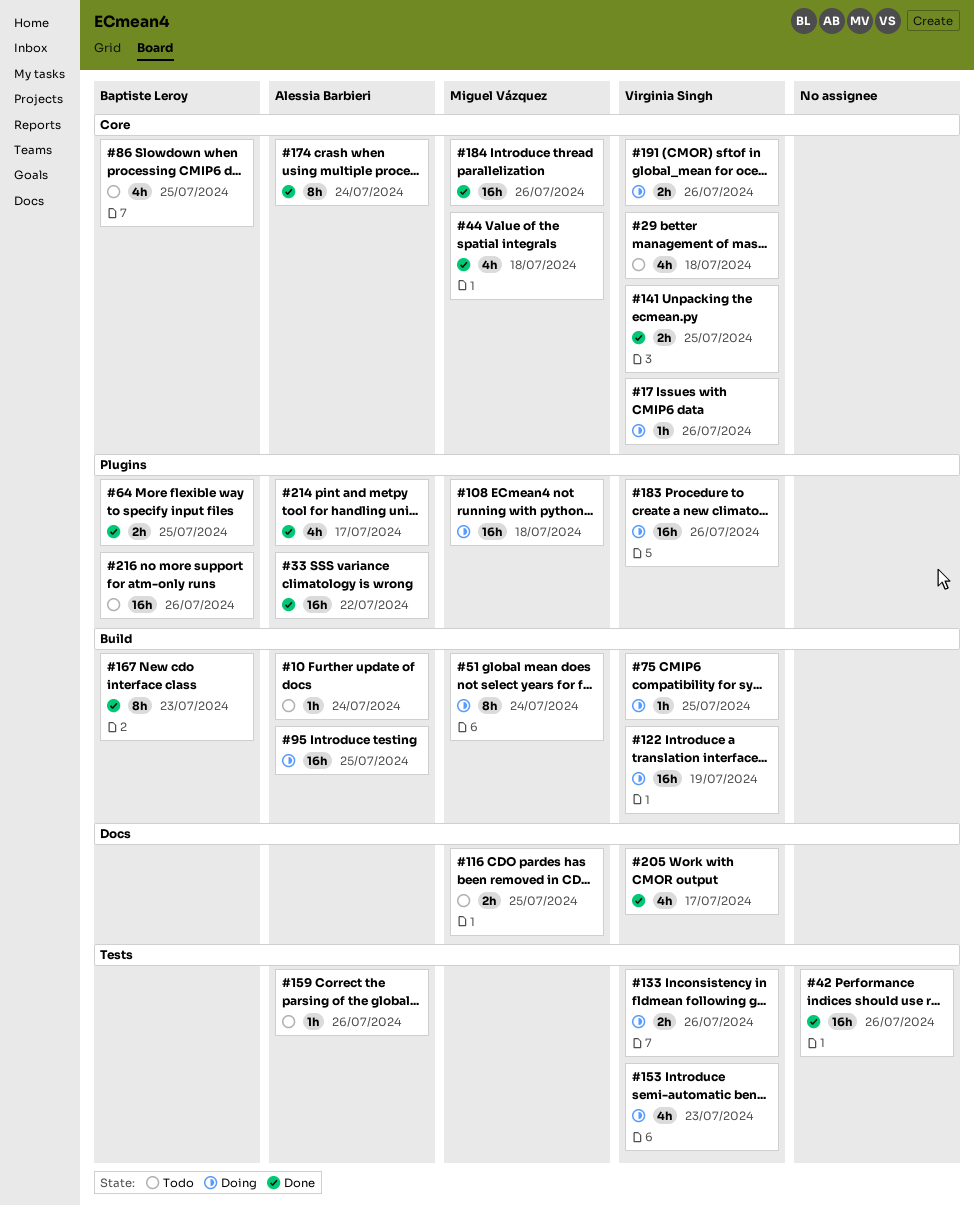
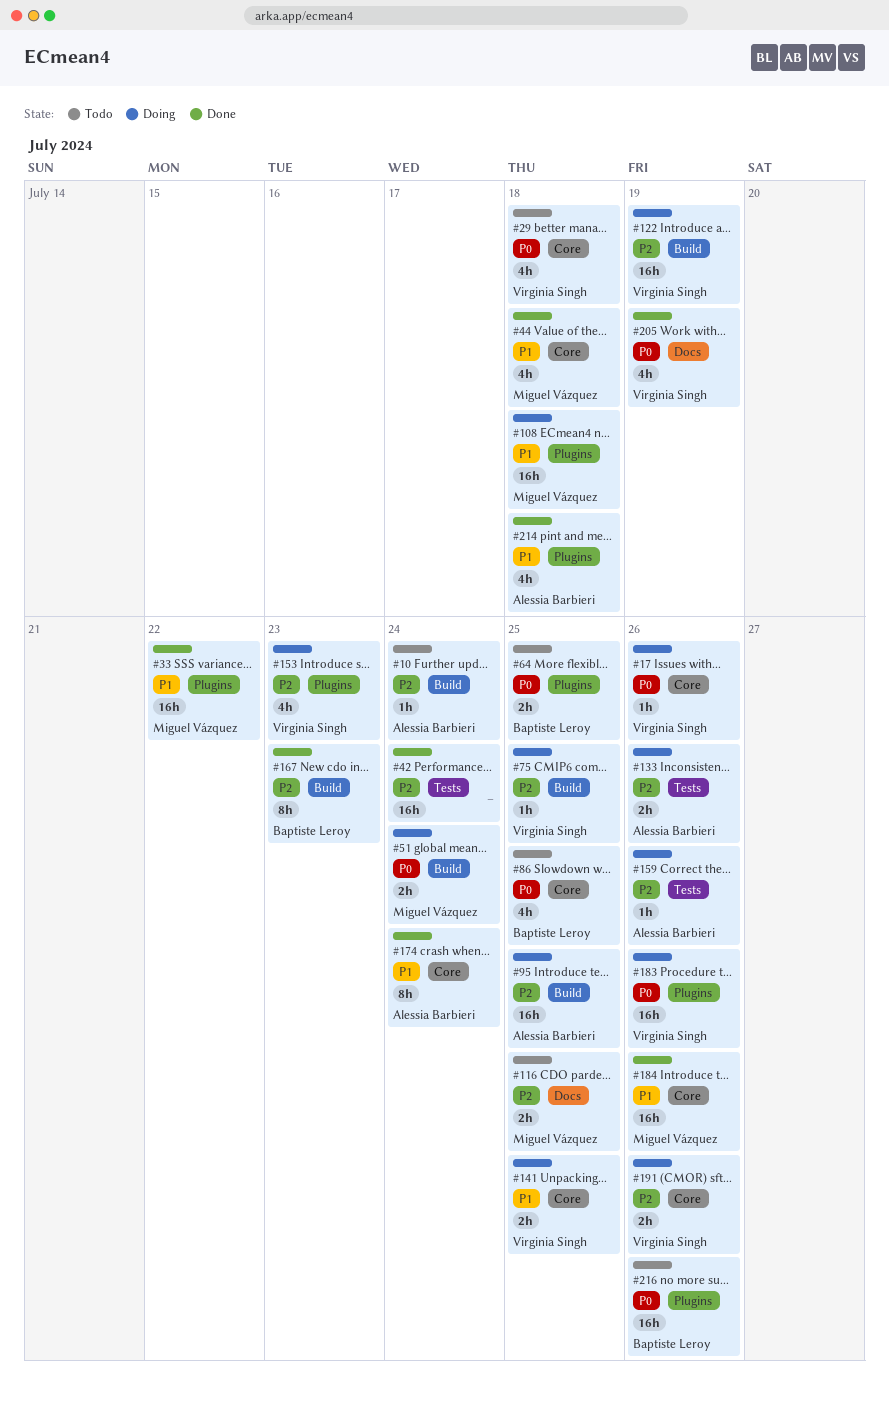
#33, owner: Alessia Barbieri -> Miguel Vázquez
#42, due: Jul 26 -> Jul 24
#51, estimate: 8h -> 2h
#64, status: Done -> Todo
#133, owner: Virginia Singh -> Alessia Barbieri
#141, status: Done -> Doing
#153, label: Tests -> Plugins
#159, status: Todo -> Doing
#205, due: Jul 17 -> Jul 19
#214, due: Jul 17 -> Jul 18

